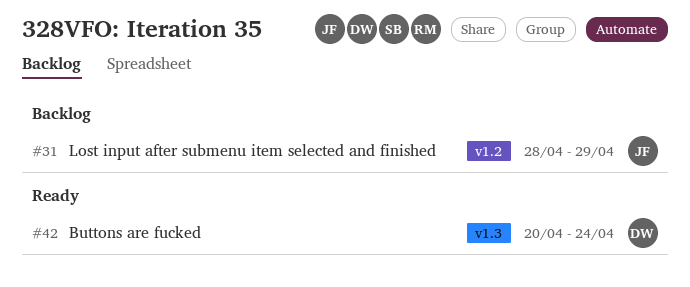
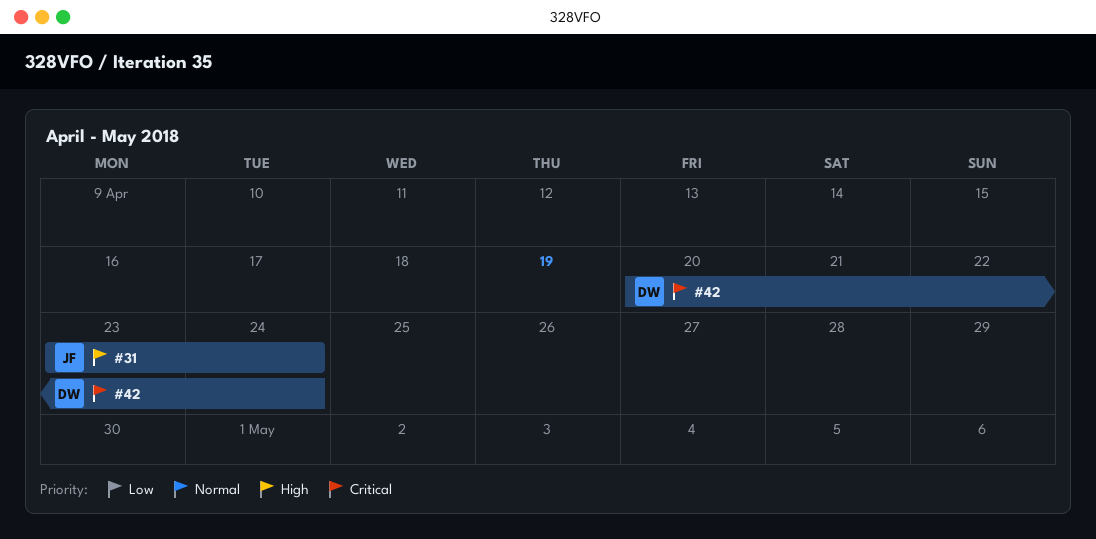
#31, start: Apr 28 -> Apr 23
#31, due: Apr 29 -> Apr 24

